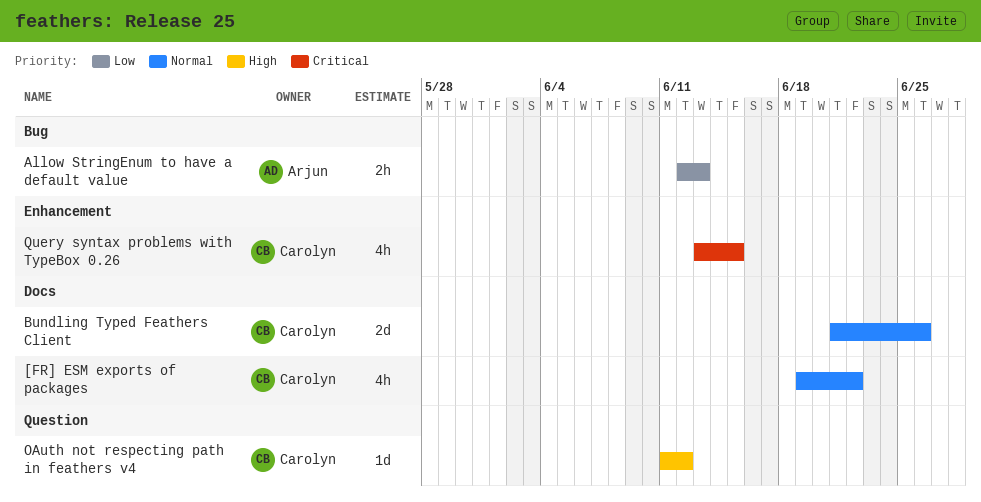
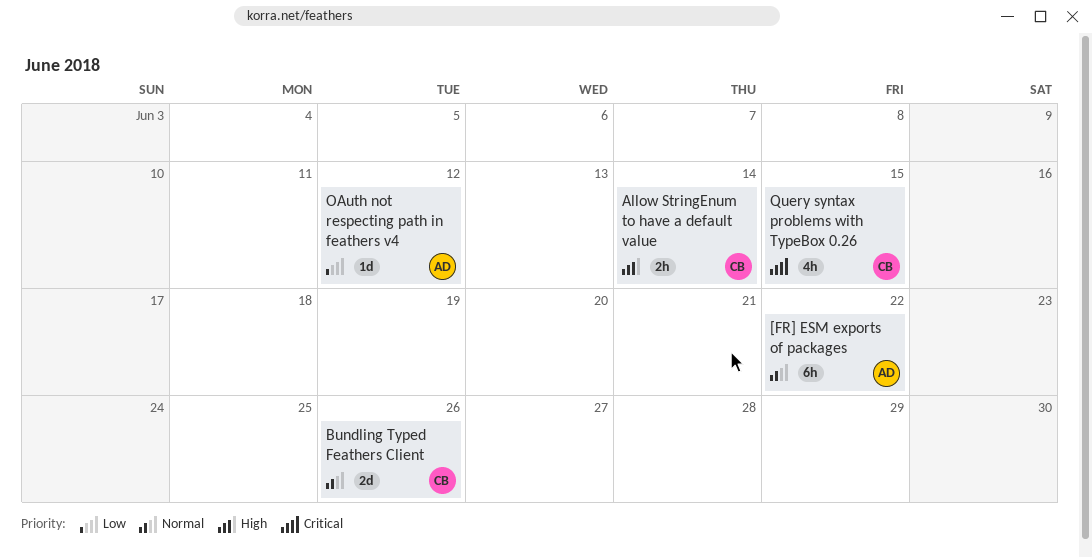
[FR] ESM exports of packages, owner: Carolyn -> Arjun
[FR] ESM exports of packages, estimate: 4h -> 6h
Allow StringEnum to have a default value, owner: Arjun -> Carolyn
Allow StringEnum to have a default value, priority: Low -> High
Allow StringEnum to have a default value, due: Jun 13 -> Jun 14
OAuth not respecting path in feathers v4, owner: Carolyn -> Arjun
OAuth not respecting path in feathers v4, priority: High -> Low

